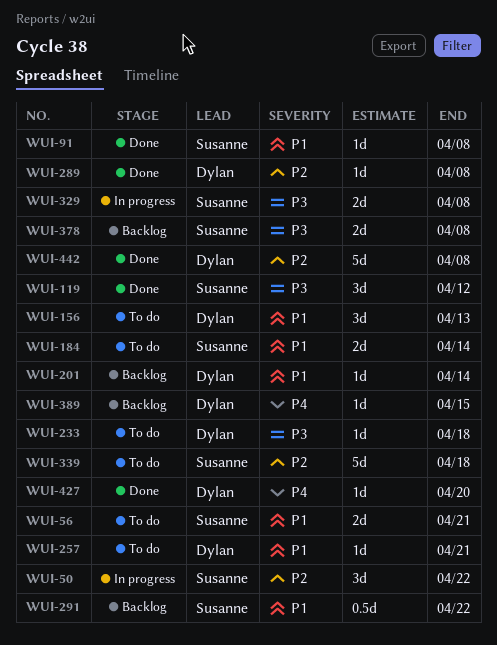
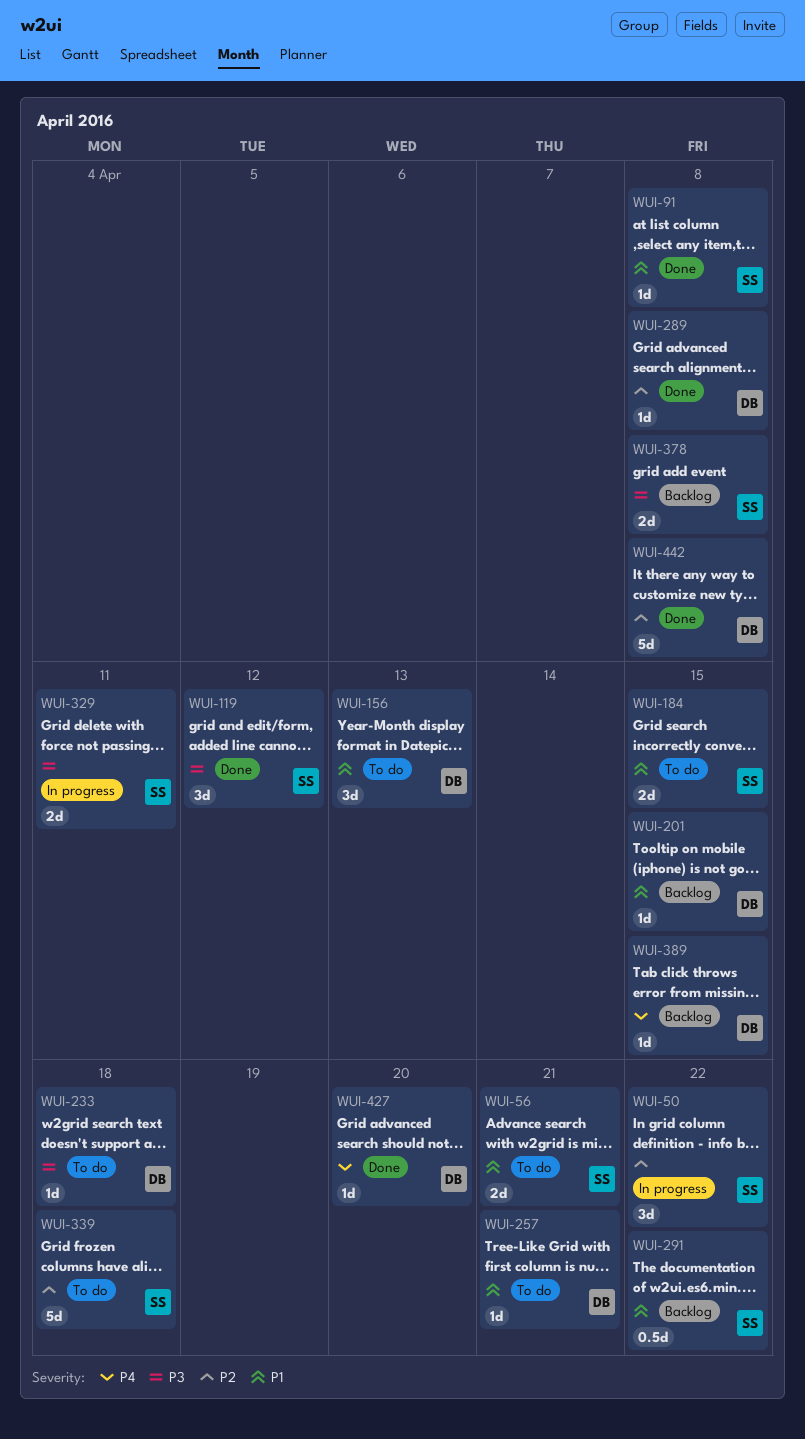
WUI-184, due: Apr 14 -> Apr 15
WUI-201, due: Apr 14 -> Apr 15
WUI-329, due: Apr 8 -> Apr 11

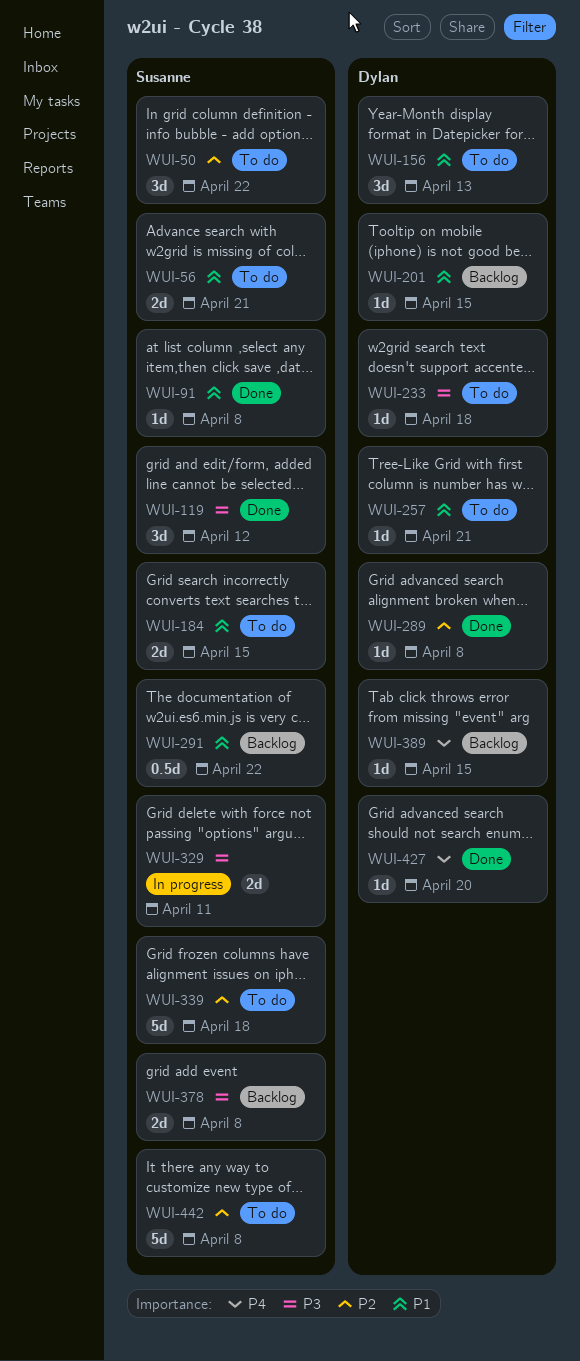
WUI-50, status: In progress -> To do
WUI-442, status: Done -> To do
WUI-442, owner: Dylan -> Susanne

